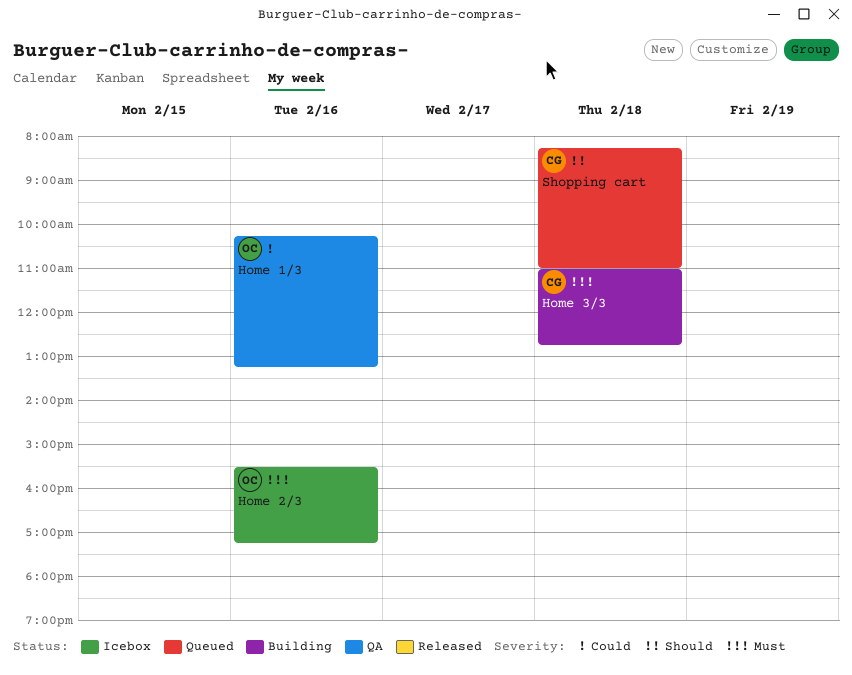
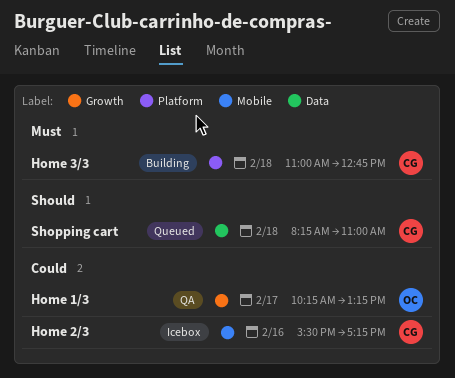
Home 1/3, day: Feb 16 -> Feb 17
Home 2/3, owner: OC -> CG
Home 2/3, priority: Must -> Could

